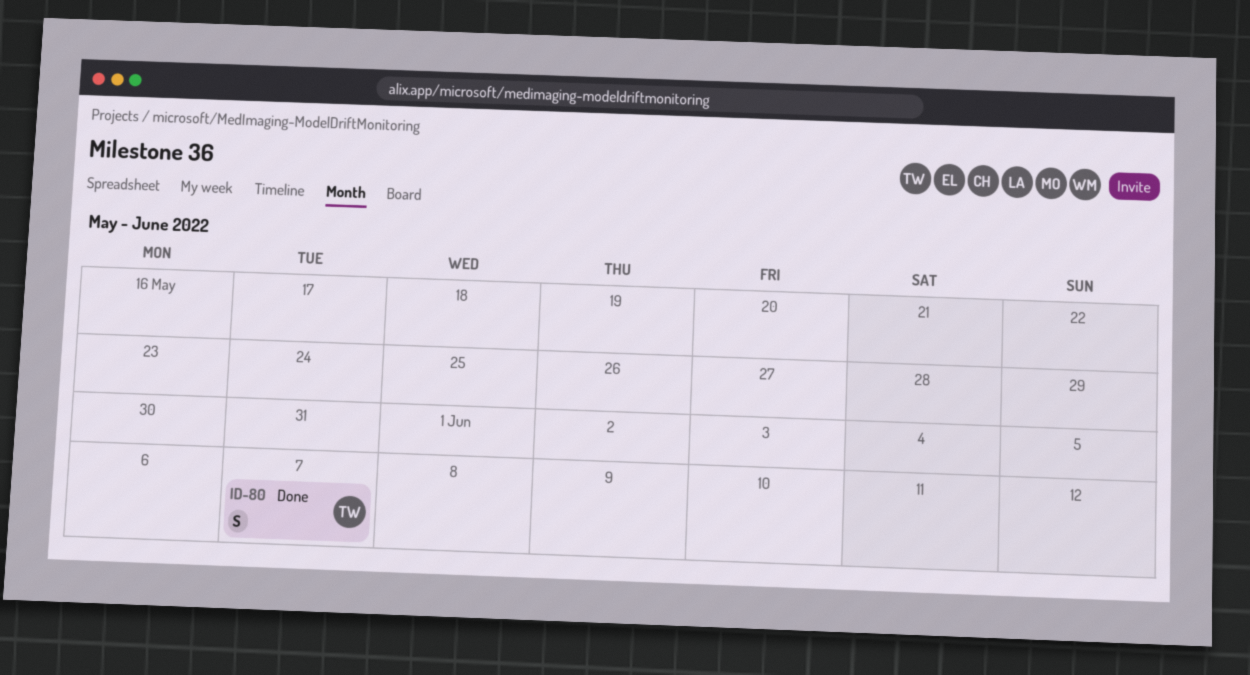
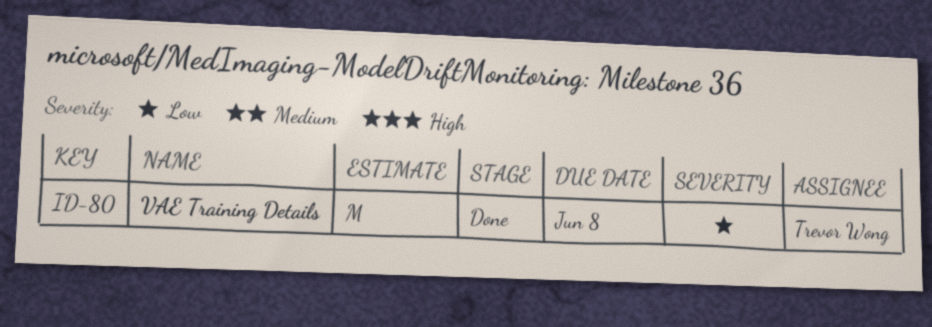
ID-80, estimate: S -> M
ID-80, due: Jun 7 -> Jun 8

